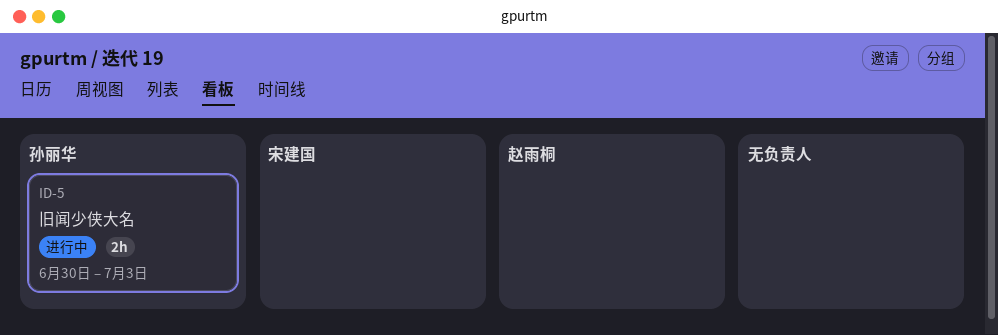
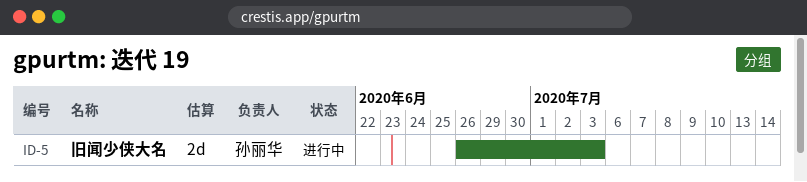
ID-5, estimate: 2h -> 2d
ID-5, start: Jun 30 -> Jun 26

